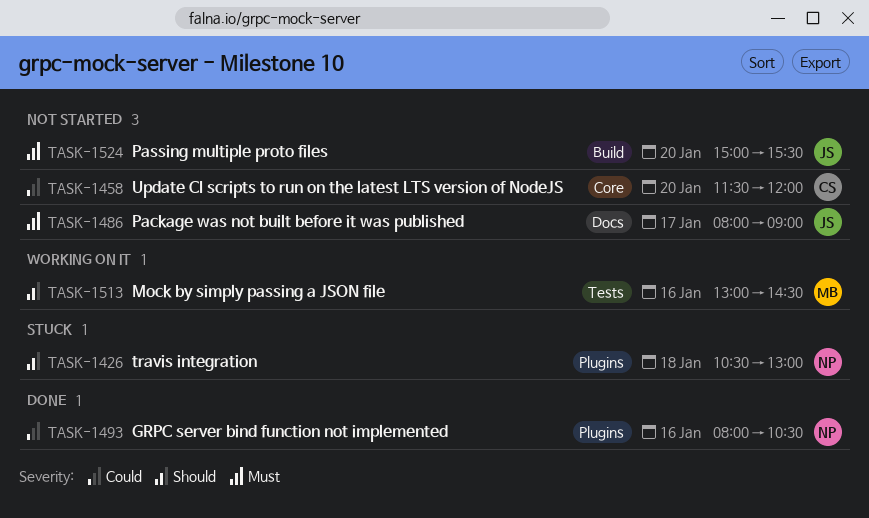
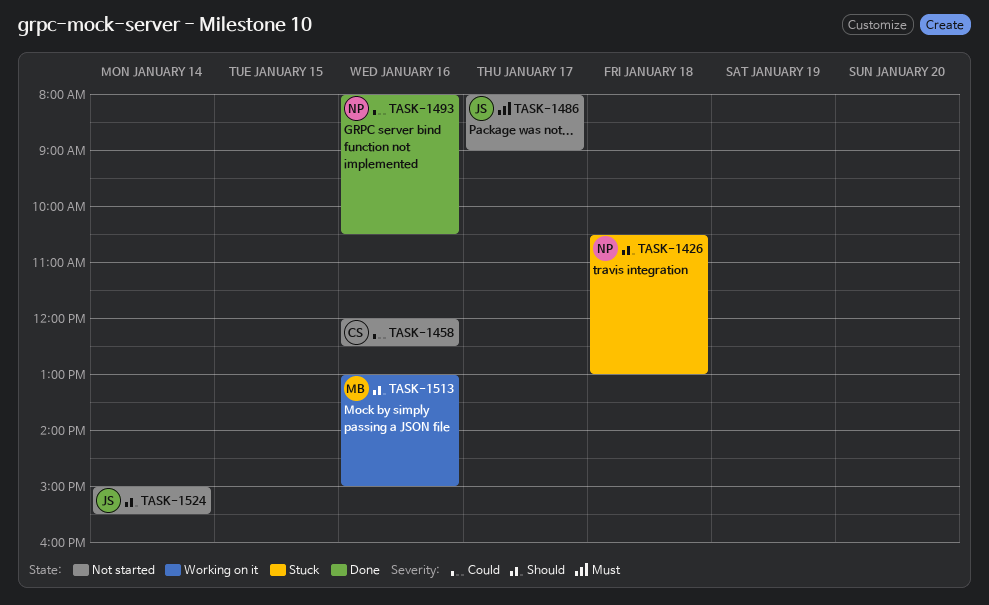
TASK-1458, day: Jan 20 -> Jan 16
TASK-1458, begins: 11:30 -> 12:00
TASK-1458, ends: 12:00 -> 12:30
TASK-1513, ends: 14:30 -> 15:00
TASK-1524, priority: Must -> Should
TASK-1524, day: Jan 20 -> Jan 14

